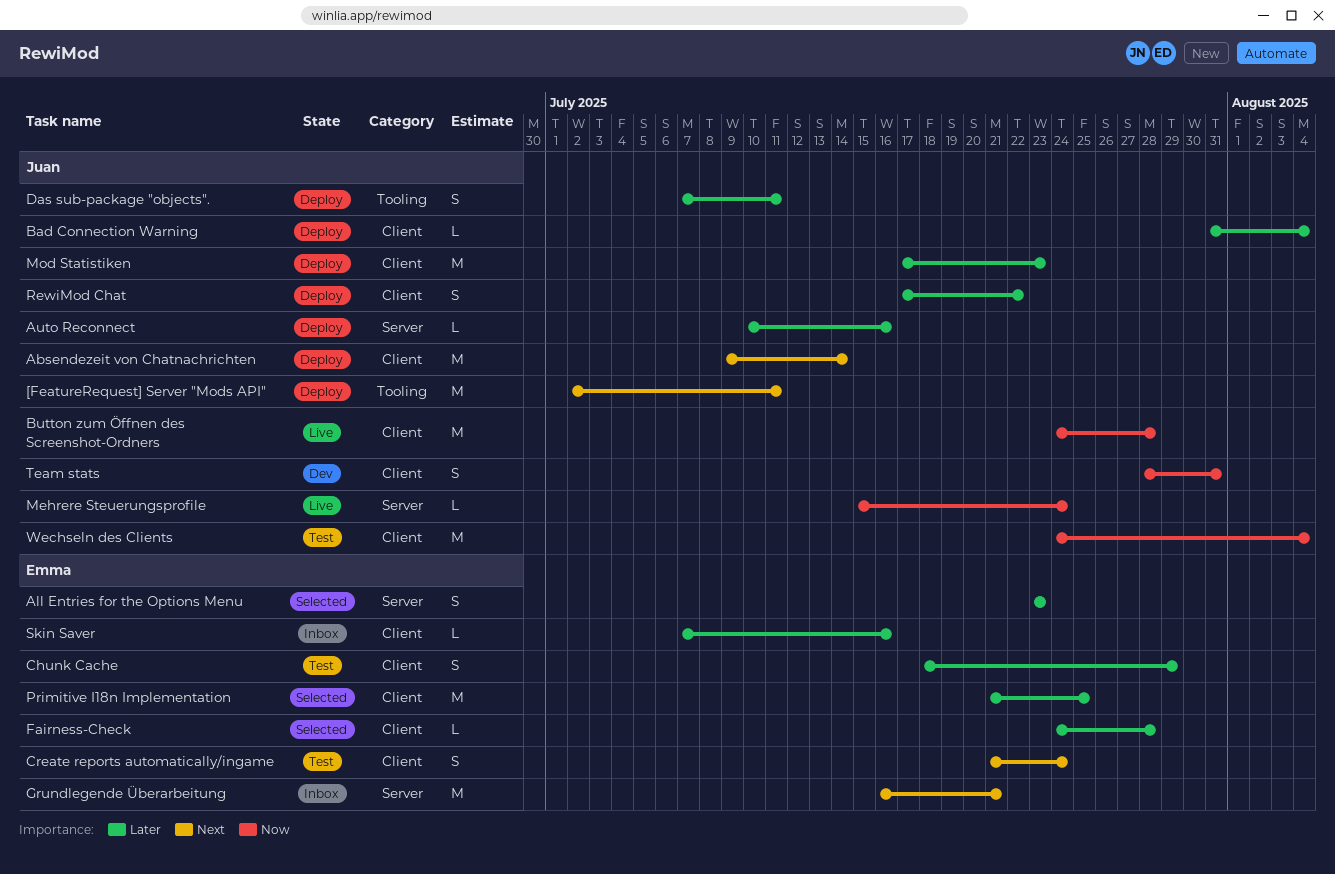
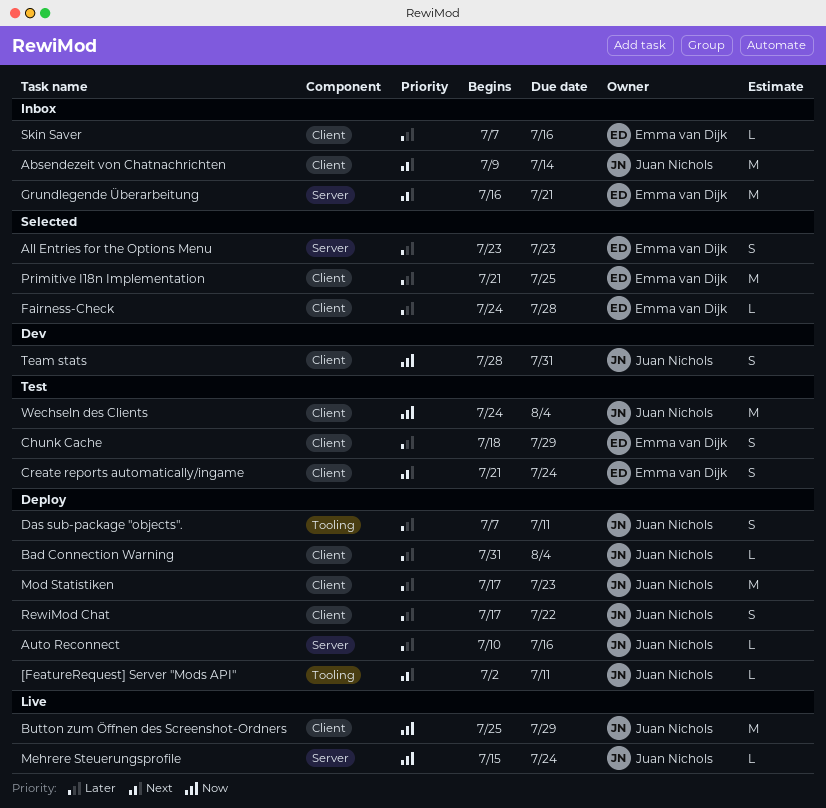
[FeatureRequest] Server "Mods API", estimate: M -> L
Absendezeit von Chatnachrichten, status: Deploy -> Inbox
Button zum Öffnen des Screenshot-Ordners, start: Jul 24 -> Jul 25
Button zum Öffnen des Screenshot-Ordners, due: Jul 28 -> Jul 29

